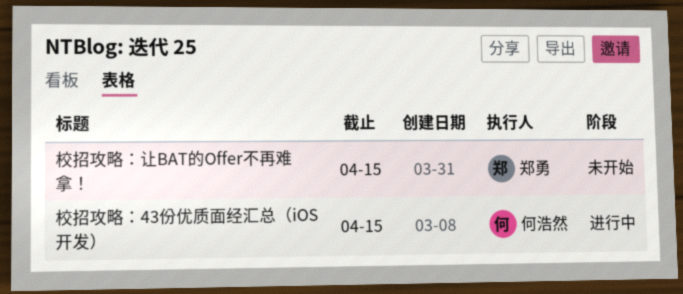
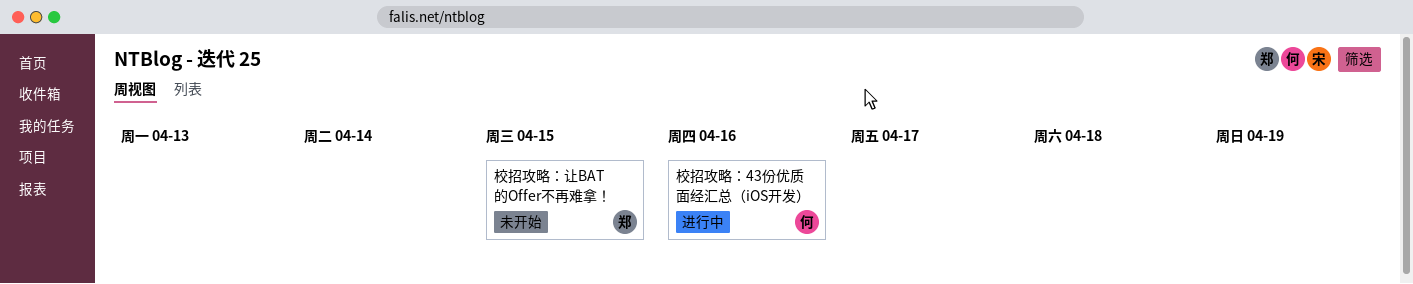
校招攻略：43份优质面经汇总（iOS开发）, due: Apr 15 -> Apr 16

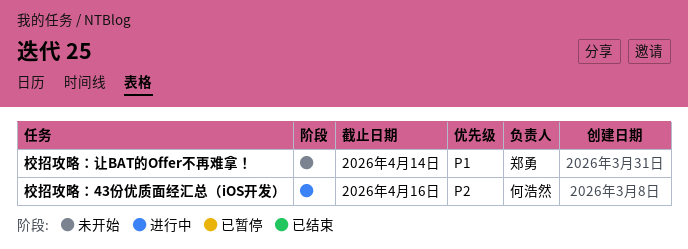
校招攻略：让BAT的Offer不再难拿！, due: Apr 15 -> Apr 14

